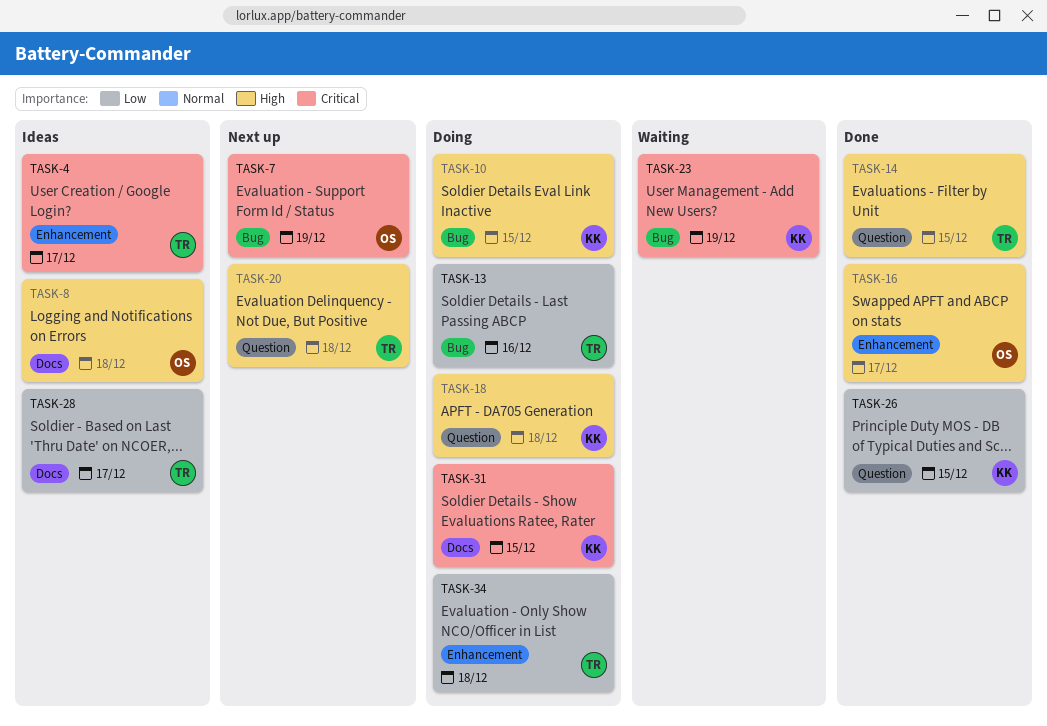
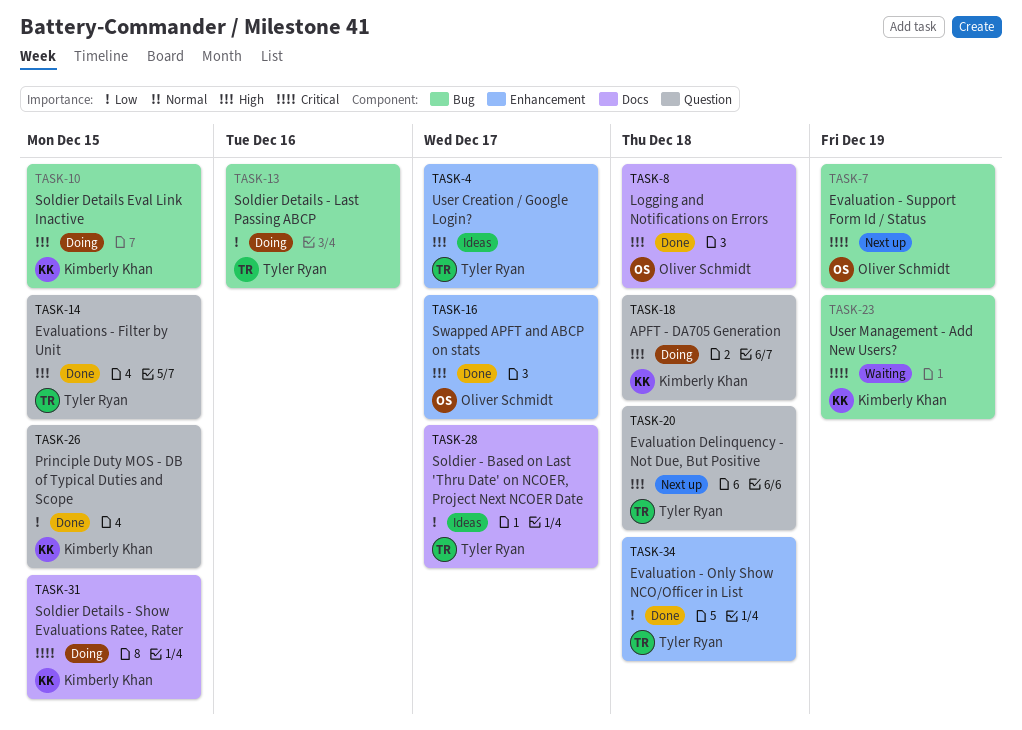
TASK-4, priority: Critical -> High
TASK-8, status: Ideas -> Done
TASK-34, status: Doing -> Done

